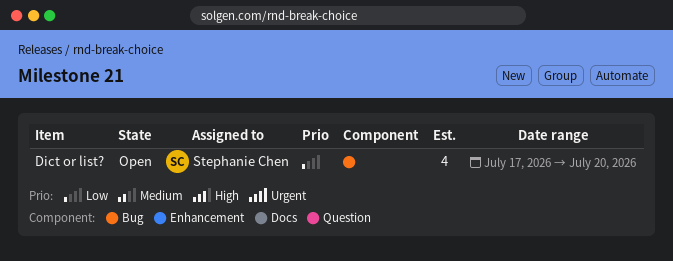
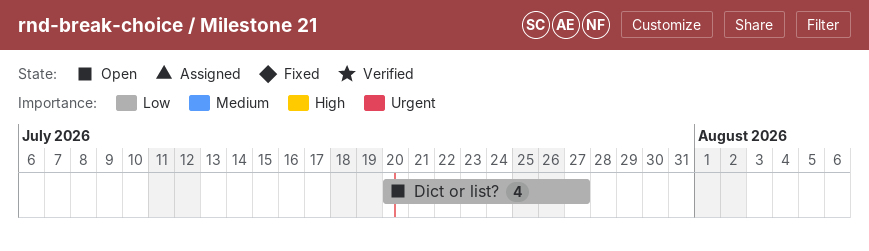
Dict or list?, start: Jul 17 -> Jul 20
Dict or list?, due: Jul 20 -> Jul 27

